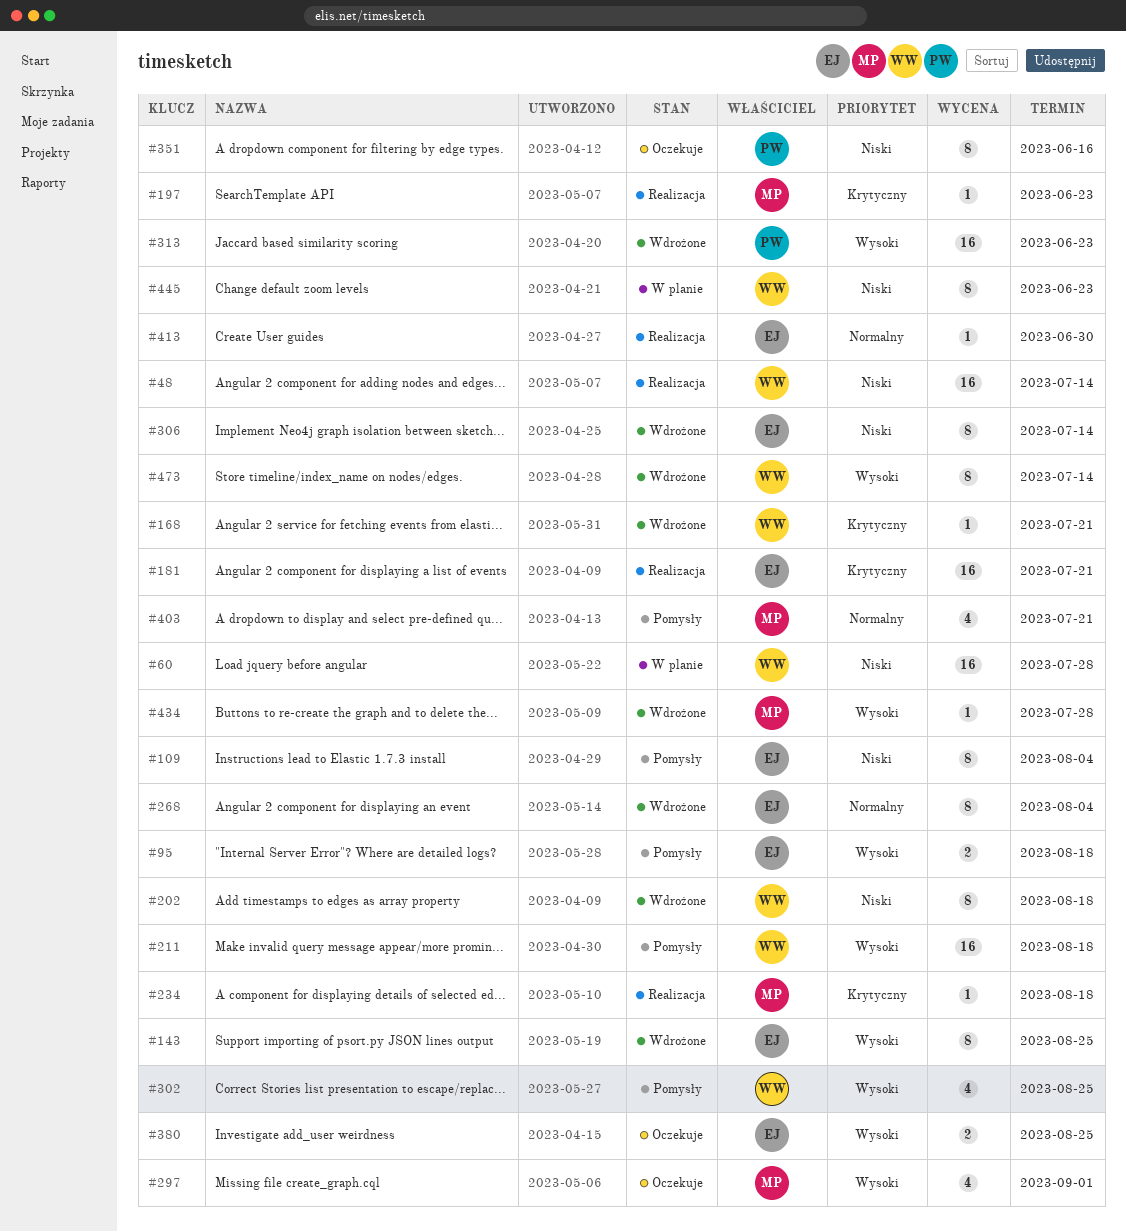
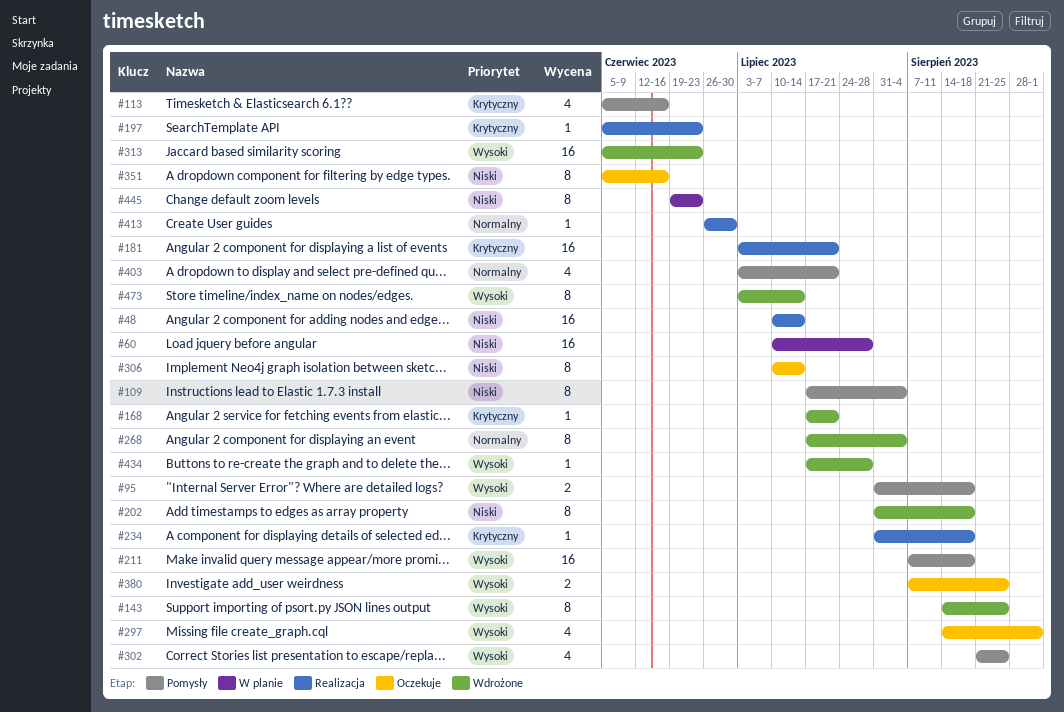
#113: none -> present
#306, status: Wdrożone -> Oczekuje

